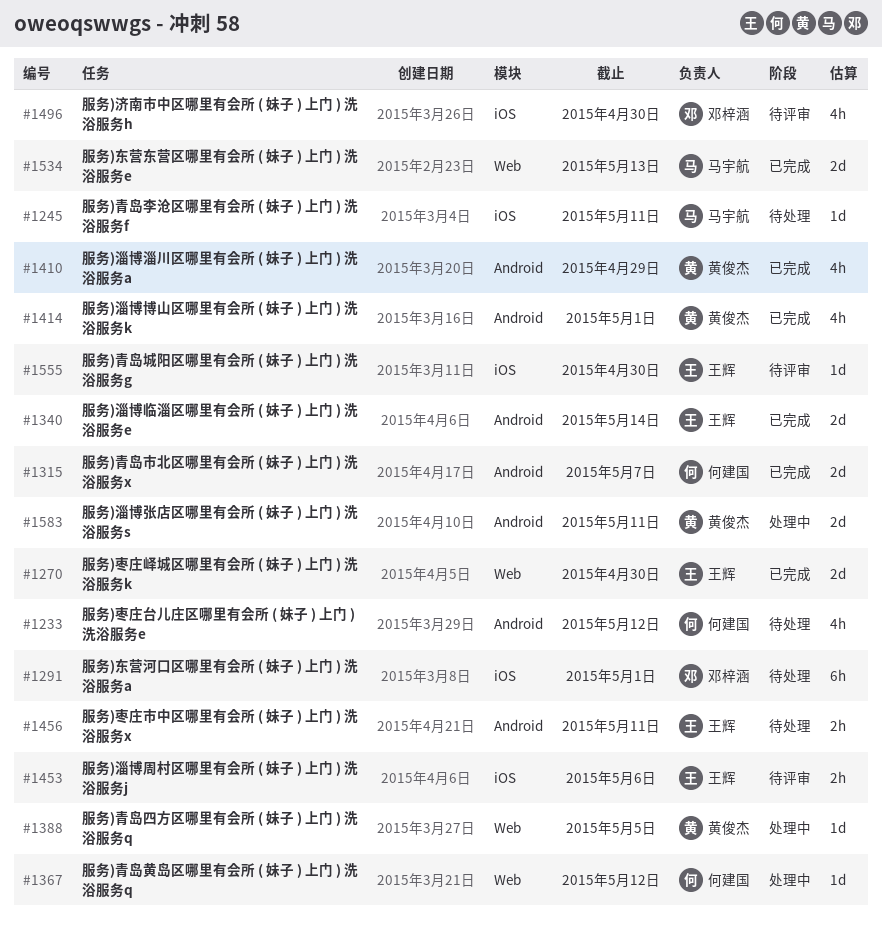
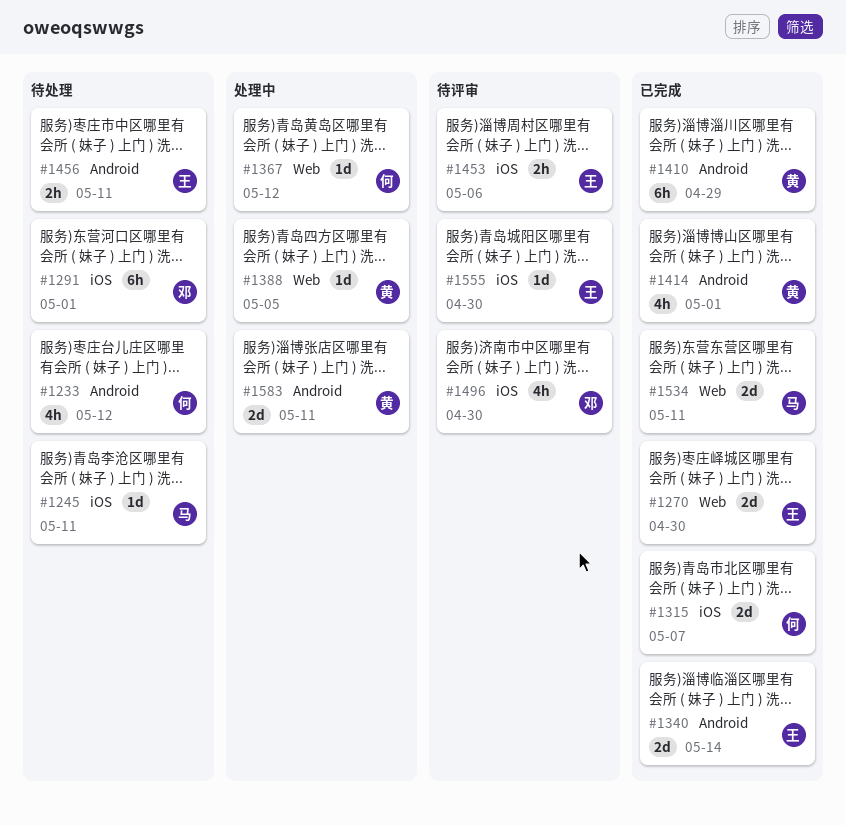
#1315, label: Android -> iOS
#1410, estimate: 4h -> 6h
#1534, due: May 13 -> May 11

